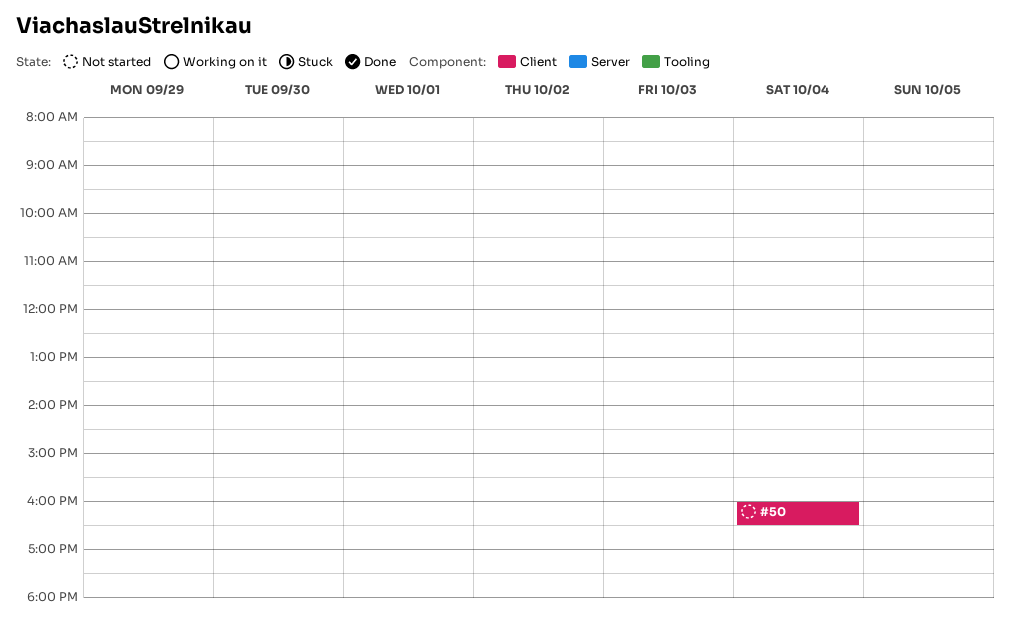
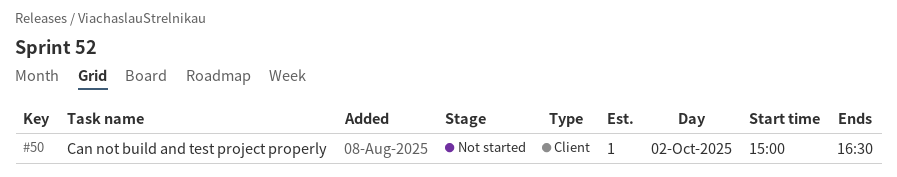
#50, day: Oct 4 -> Oct 2
#50, begins: 16:00 -> 15:00

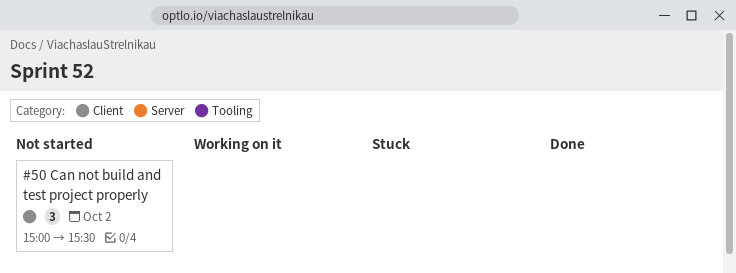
#50, estimate: 1 -> 3
#50, ends: 16:30 -> 15:30

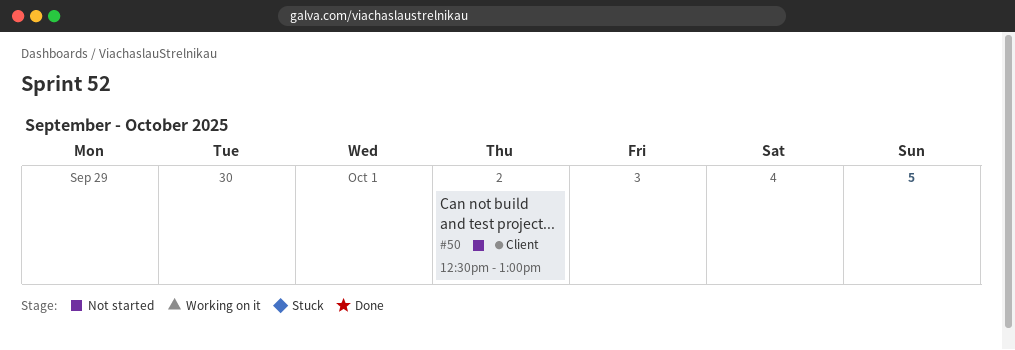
#50, begins: 15:00 -> 12:30
#50, ends: 15:30 -> 13:00

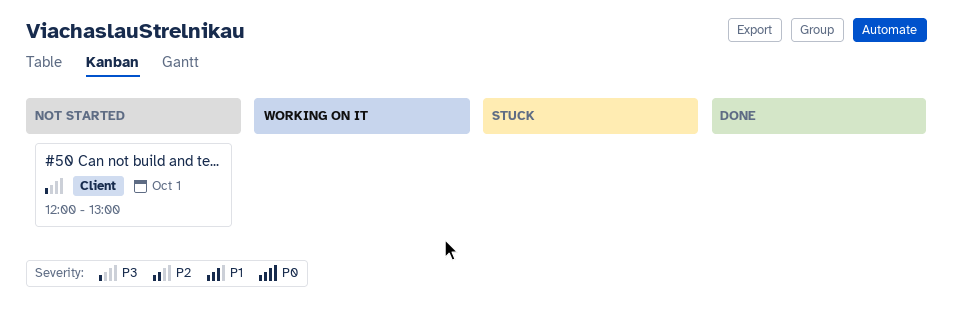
#50, day: Oct 2 -> Oct 1
#50, begins: 12:30 -> 12:00

